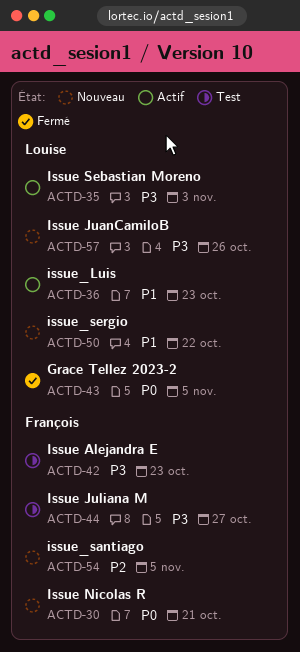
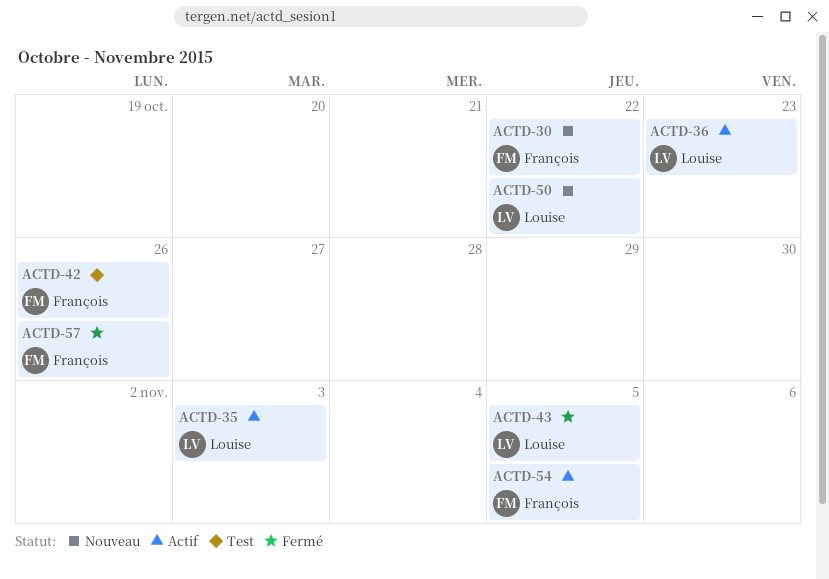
ACTD-30, due: Oct 21 -> Oct 22
ACTD-42, due: Oct 23 -> Oct 26
ACTD-44: present -> none
ACTD-54, status: Nouveau -> Actif
ACTD-57, status: Nouveau -> Fermé
ACTD-57, owner: Louise -> François

